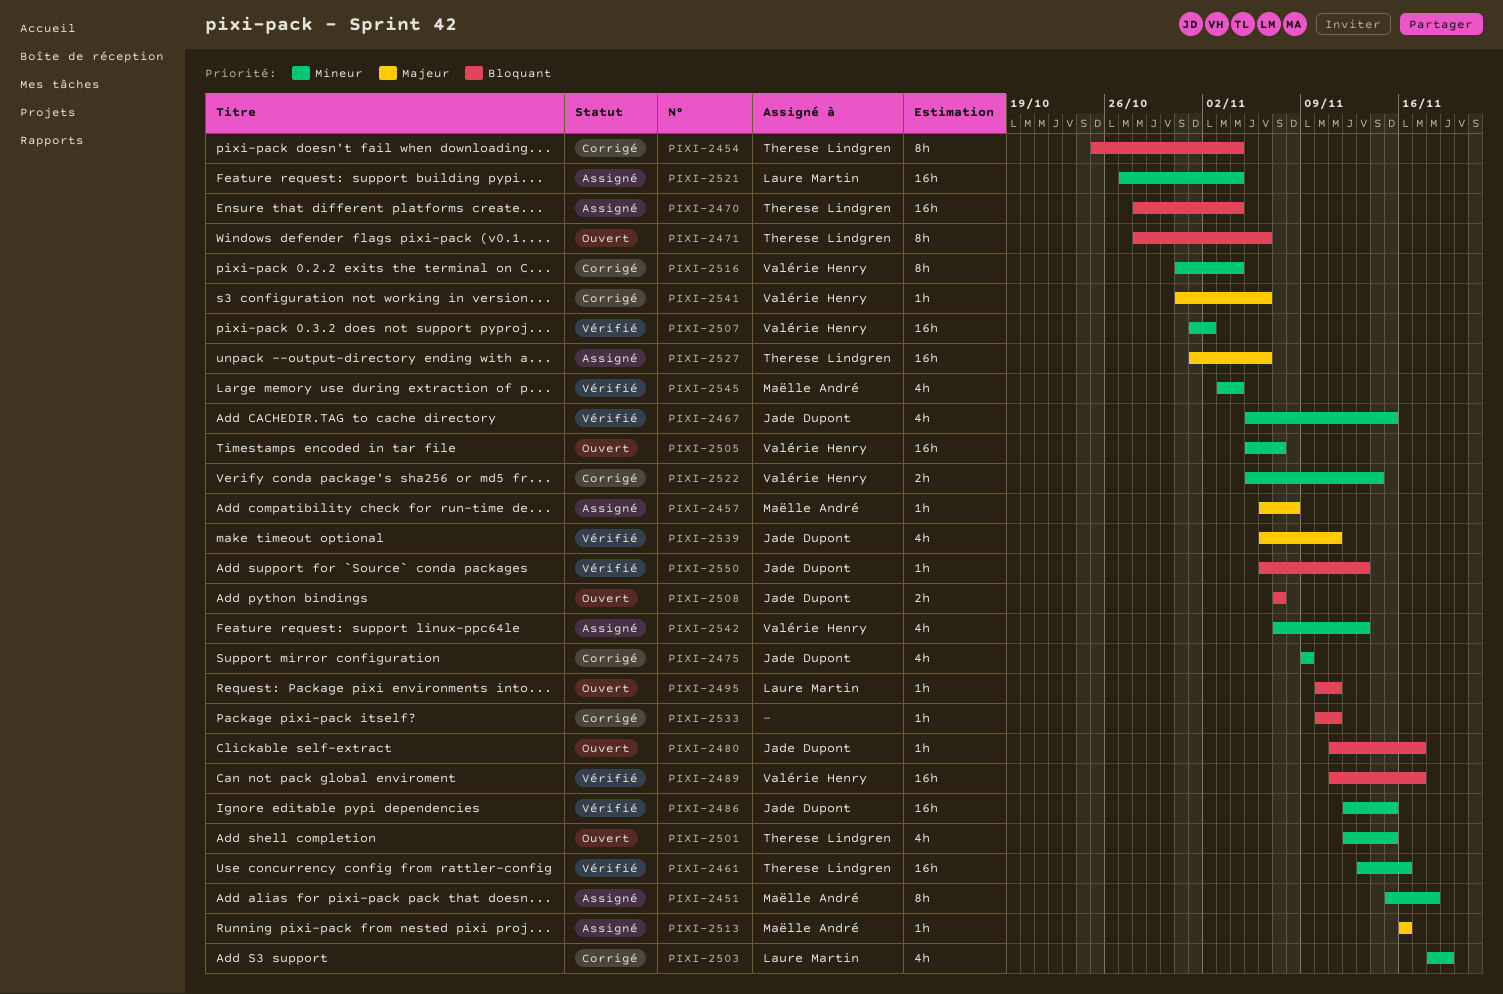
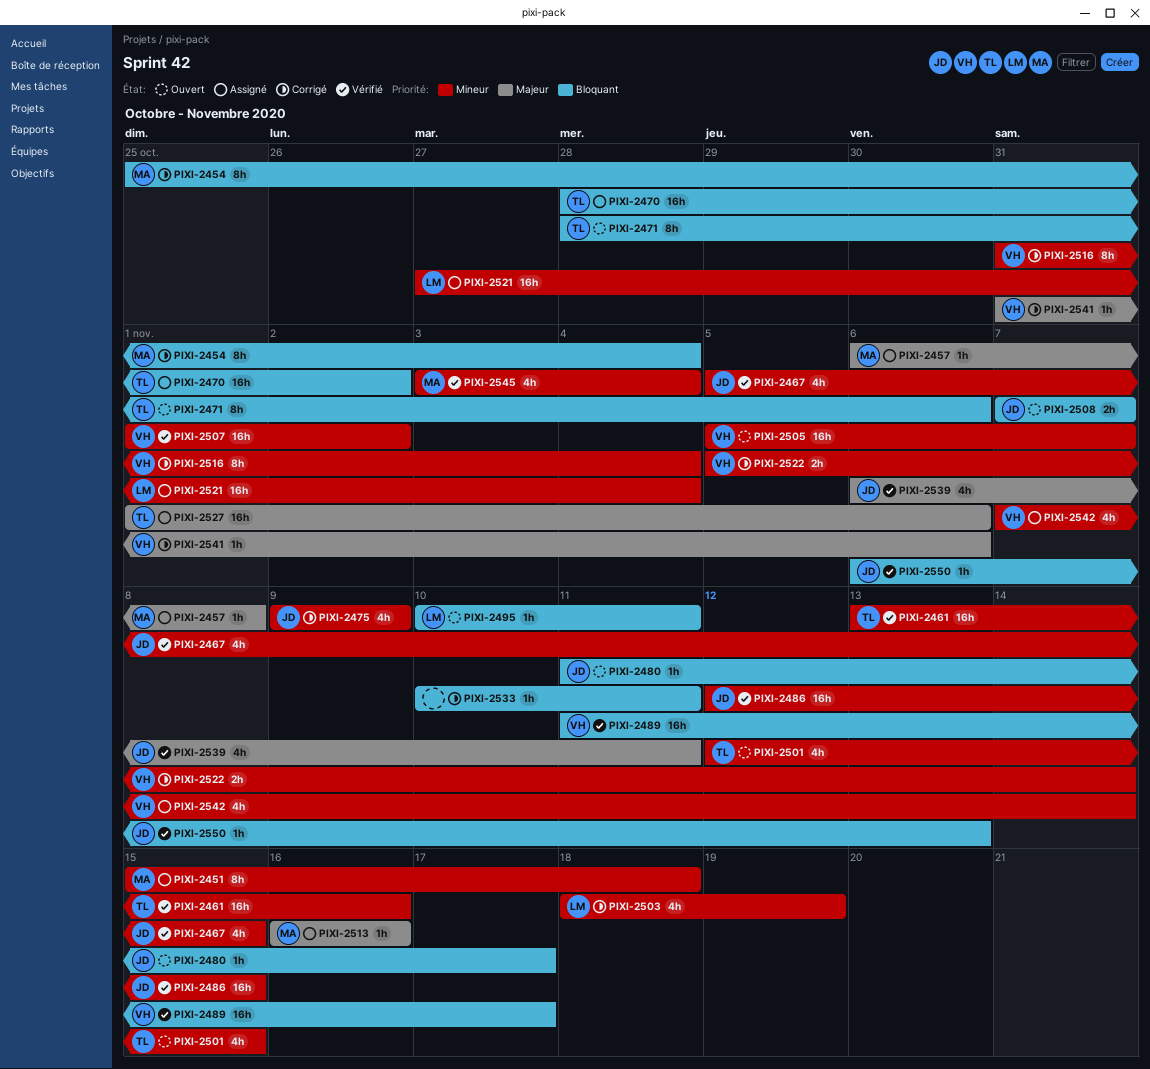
PIXI-2454, owner: Therese Lindgren -> Maëlle André
PIXI-2470, due: Nov 4 -> Nov 2
PIXI-2542, due: Nov 13 -> Nov 14

